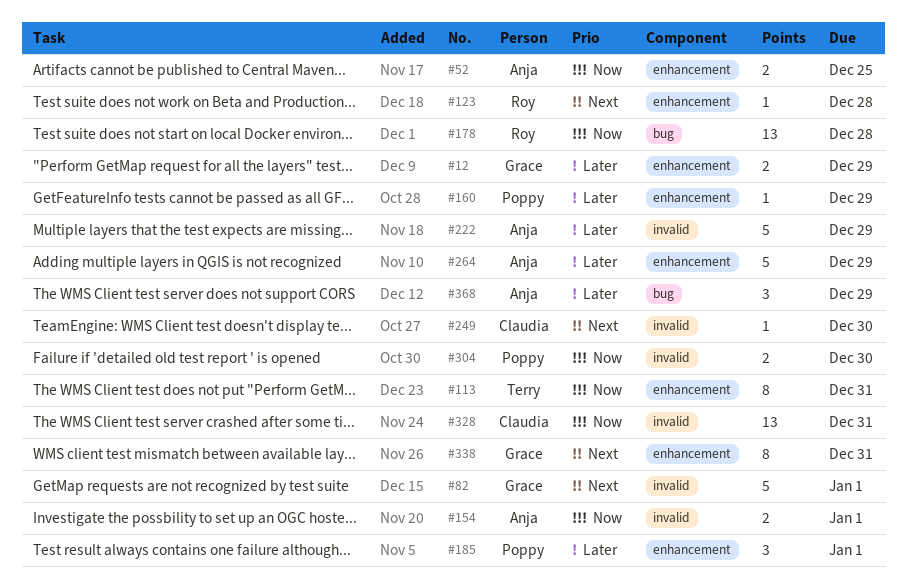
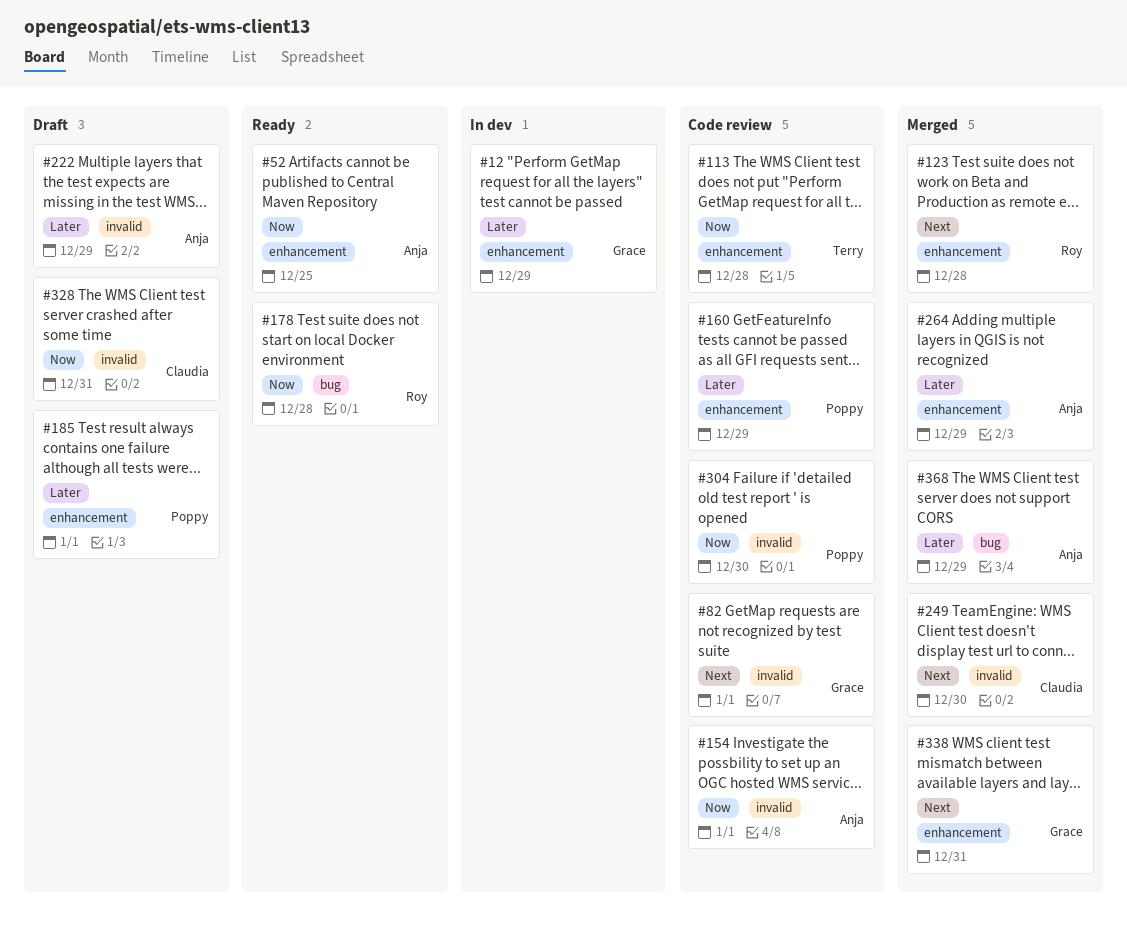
#113, due: Dec 31 -> Dec 28

